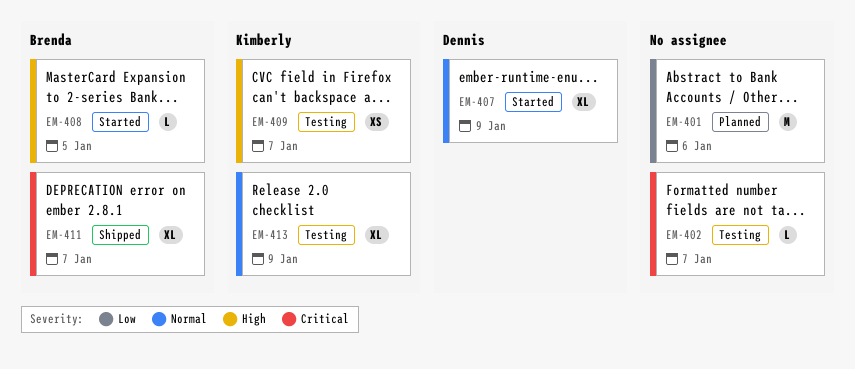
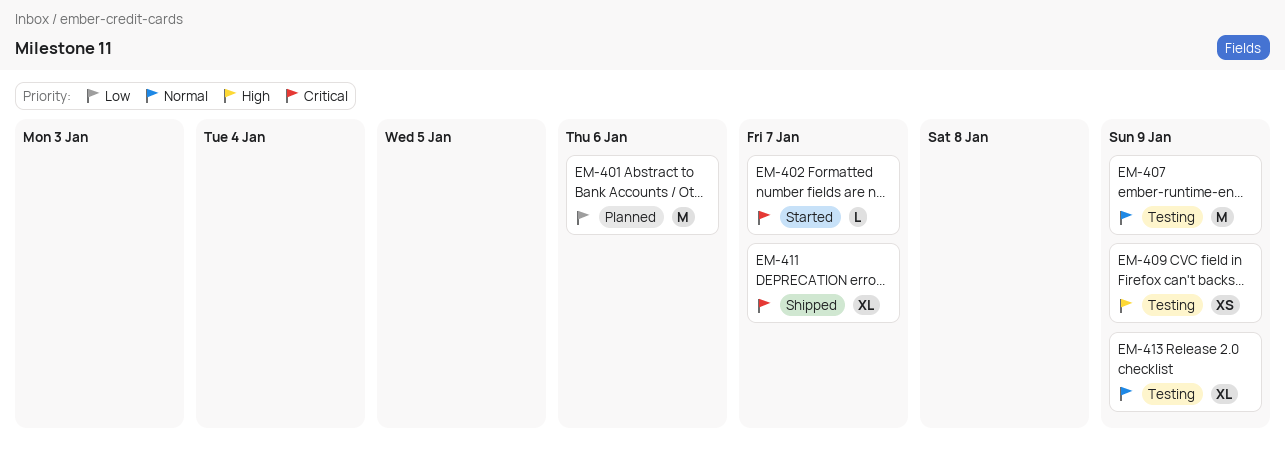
EM-402, status: Testing -> Started
EM-407, status: Started -> Testing
EM-407, estimate: XL -> M
EM-408: present -> none
EM-409, due: Jan 7 -> Jan 9

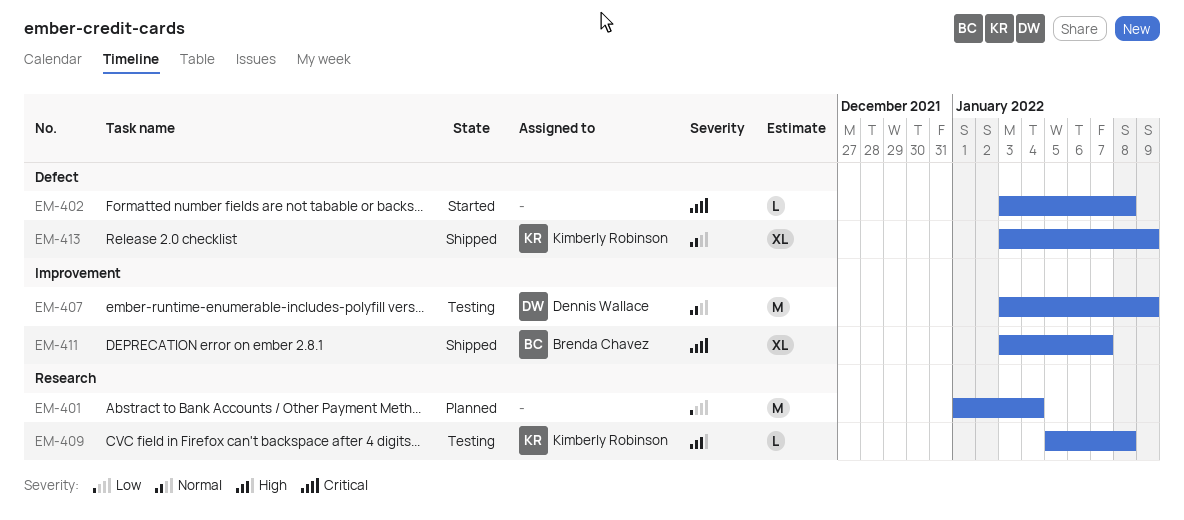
EM-401, due: Jan 6 -> Jan 4
EM-402, due: Jan 7 -> Jan 8
EM-409, estimate: XS -> L
EM-409, due: Jan 9 -> Jan 8
EM-413, status: Testing -> Shipped

